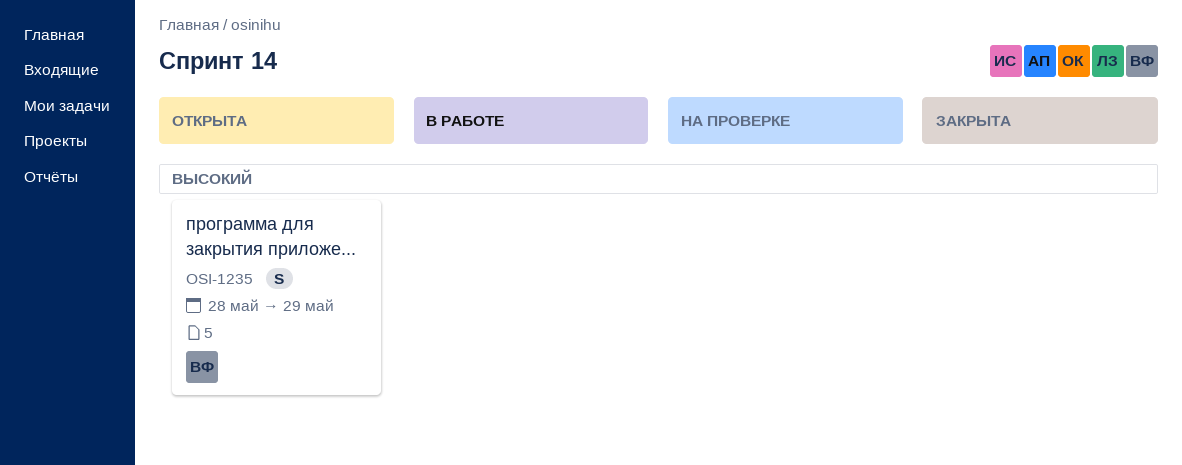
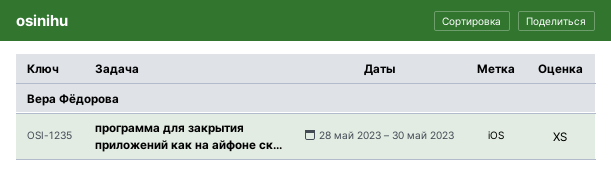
OSI-1235, estimate: S -> XS
OSI-1235, due: May 29 -> May 30

